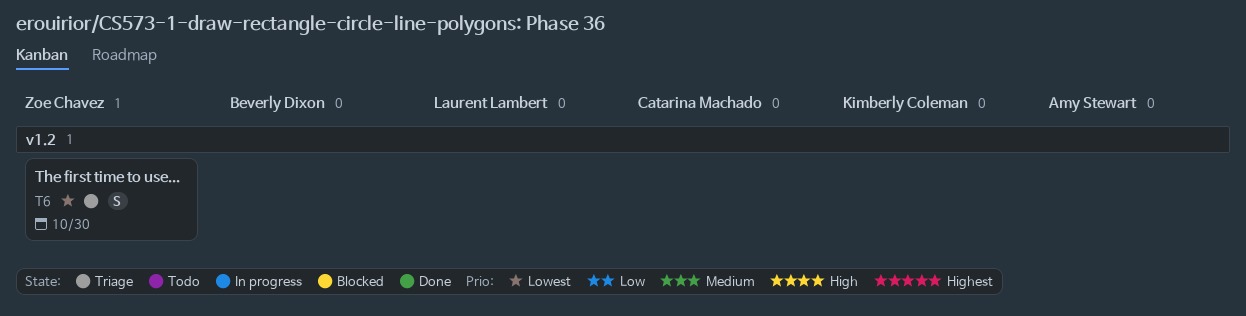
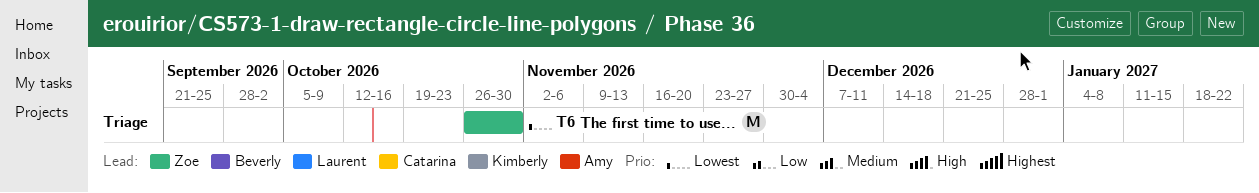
T6, estimate: S -> M

